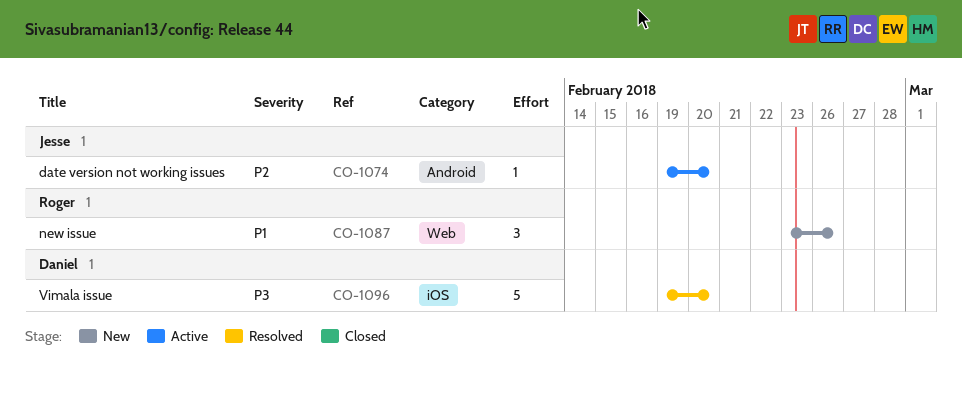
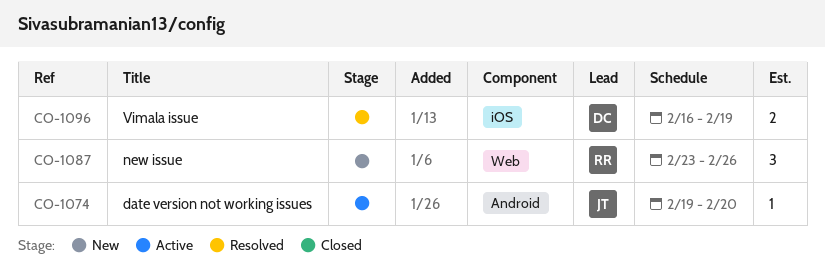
CO-1096, estimate: 5 -> 2
CO-1096, start: Feb 19 -> Feb 16
CO-1096, due: Feb 20 -> Feb 19

